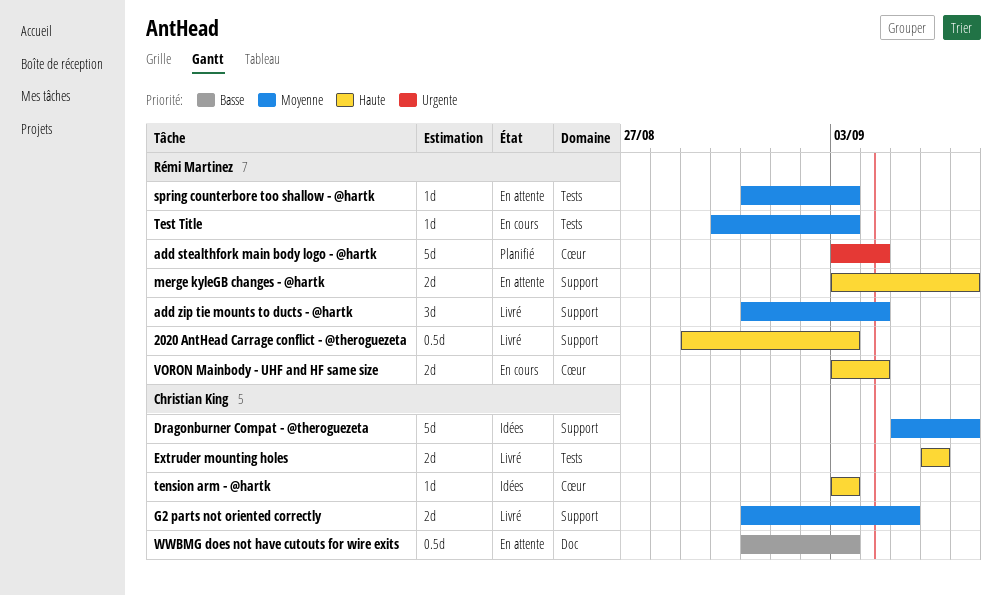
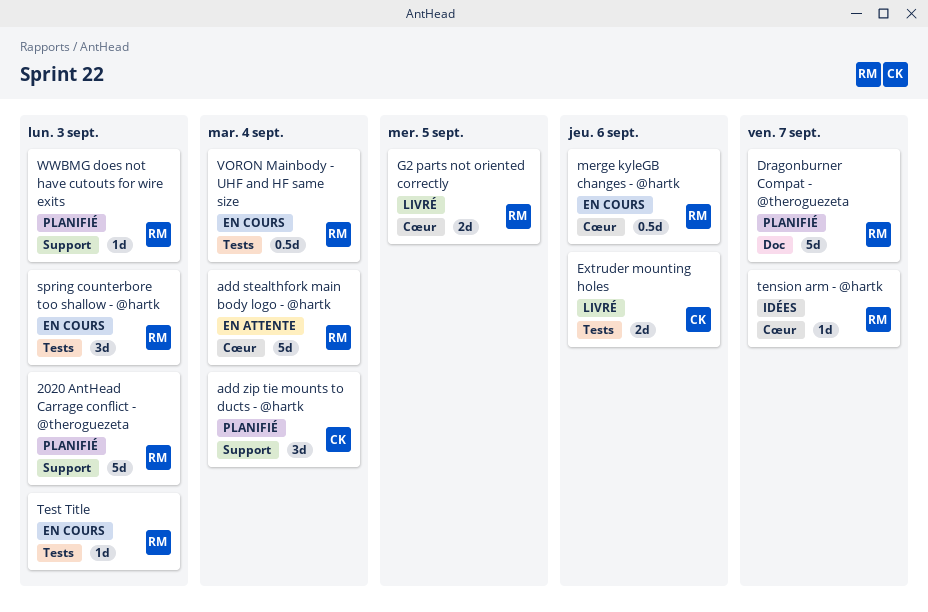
2020 AntHead Carrage conflict - @theroguezeta, status: Livré -> Planifié
2020 AntHead Carrage conflict - @theroguezeta, estimate: 0.5d -> 5d
add stealthfork main body logo - @hartk, status: Planifié -> En attente
add zip tie mounts to ducts - @hartk, status: Livré -> Planifié
add zip tie mounts to ducts - @hartk, owner: Rémi Martinez -> Christian King
Dragonburner Compat - @theroguezeta, status: Idées -> Planifié
Dragonburner Compat - @theroguezeta, owner: Christian King -> Rémi Martinez
Dragonburner Compat - @theroguezeta, label: Support -> Doc
G2 parts not oriented correctly, owner: Christian King -> Rémi Martinez
G2 parts not oriented correctly, label: Support -> Cœur
merge kyleGB changes - @hartk, status: En attente -> En cours
merge kyleGB changes - @hartk, label: Support -> Cœur
merge kyleGB changes - @hartk, estimate: 2d -> 0.5d
merge kyleGB changes - @hartk, due: Sep 7 -> Sep 6
spring counterbore too shallow - @hartk, status: En attente -> En cours
spring counterbore too shallow - @hartk, estimate: 1d -> 3d
tension arm - @hartk, owner: Christian King -> Rémi Martinez
tension arm - @hartk, due: Sep 3 -> Sep 7
VORON Mainbody - UHF and HF same size, label: Cœur -> Tests
VORON Mainbody - UHF and HF same size, estimate: 2d -> 0.5d
WWBMG does not have cutouts for wire exits, status: En attente -> Planifié
WWBMG does not have cutouts for wire exits, owner: Christian King -> Rémi Martinez
WWBMG does not have cutouts for wire exits, label: Doc -> Support
WWBMG does not have cutouts for wire exits, estimate: 0.5d -> 1d

